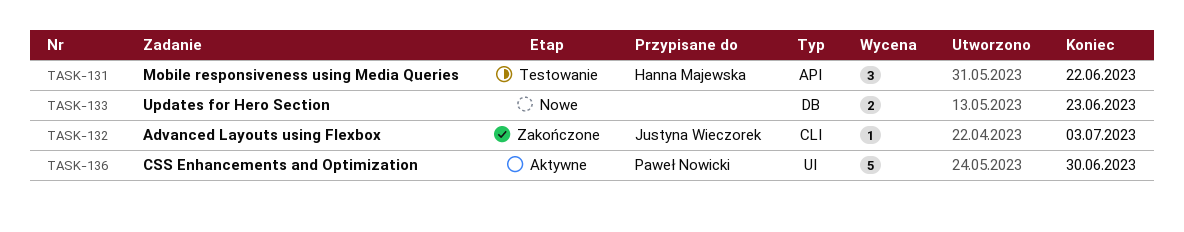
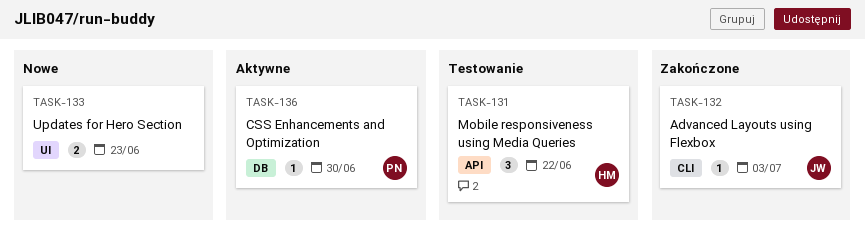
TASK-133, label: DB -> UI
TASK-136, label: UI -> DB
TASK-136, estimate: 5 -> 1

